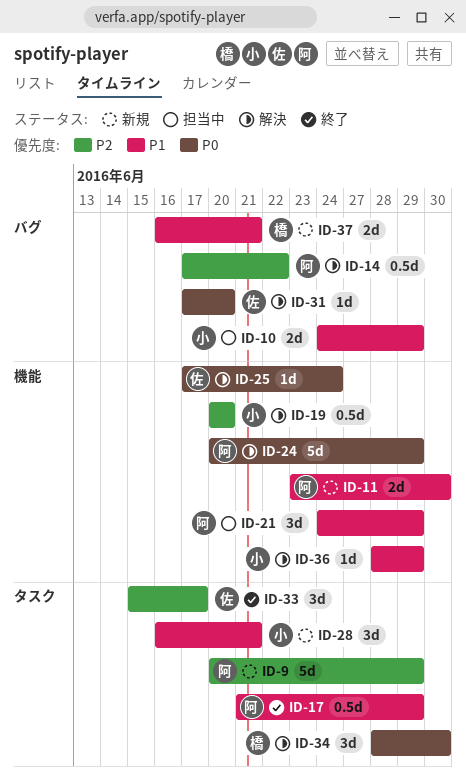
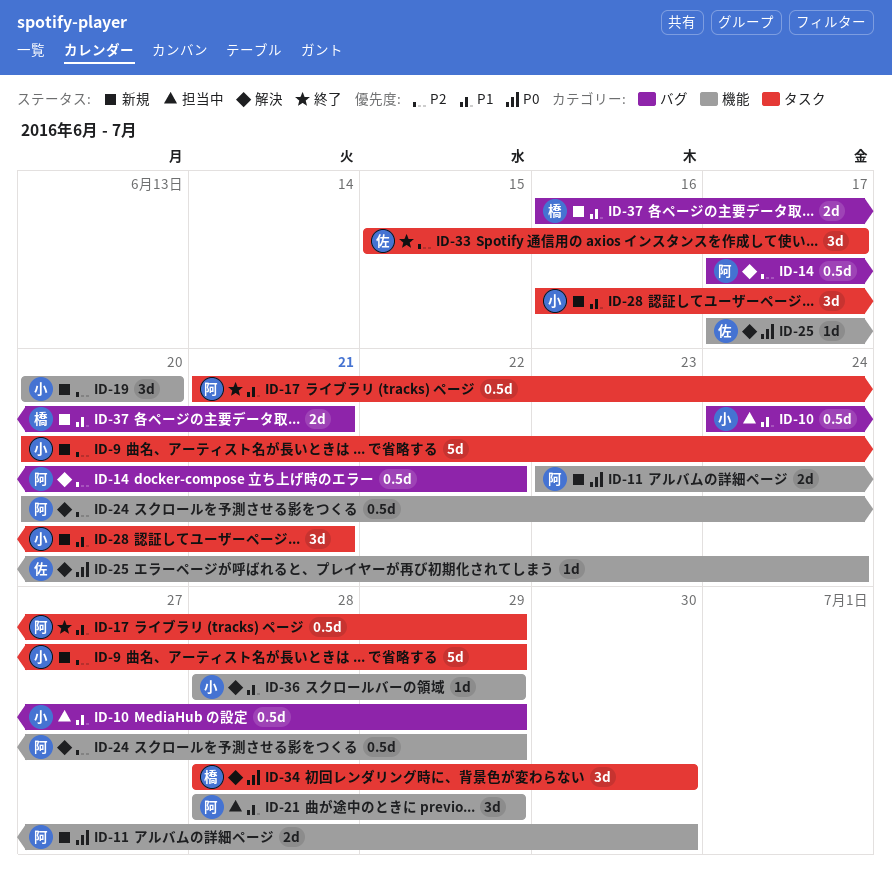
ID-9, owner: 阿 -> 小
ID-10, estimate: 2d -> 0.5d
ID-11, priority: P1 -> P0
ID-19, status: 解決 -> 新規
ID-19, estimate: 0.5d -> 3d
ID-21, start: Jun 24 -> Jun 28
ID-24, priority: P0 -> P2
ID-24, estimate: 5d -> 0.5d
ID-31: present -> none

